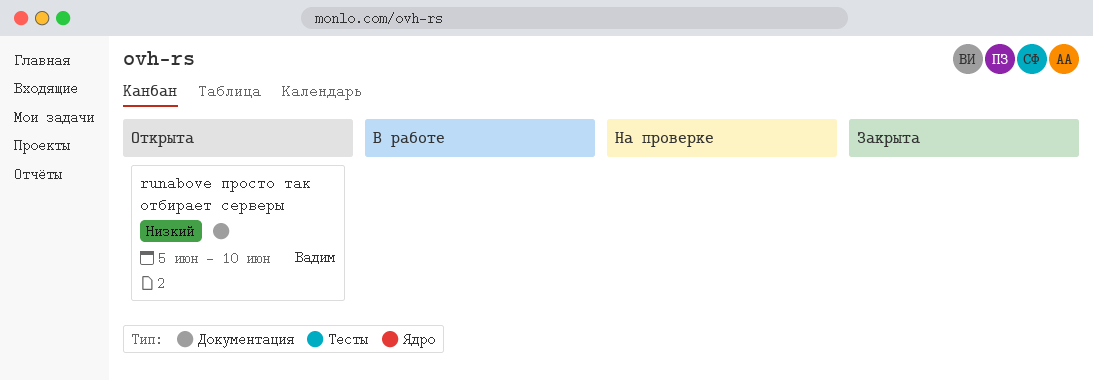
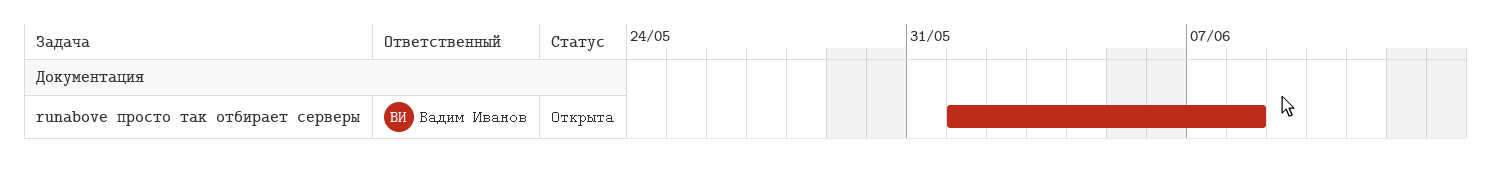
runabove просто так отбирает серверы, start: Jun 5 -> Jun 1
runabove просто так отбирает серверы, due: Jun 10 -> Jun 8

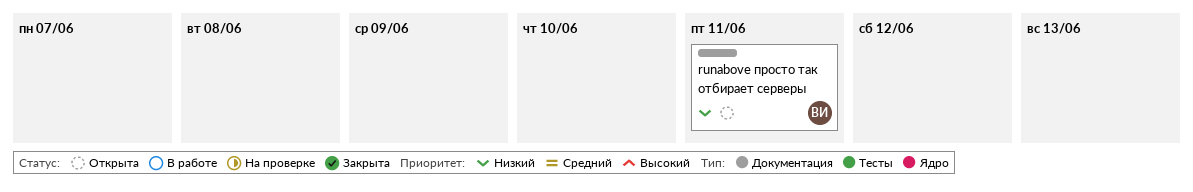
runabove просто так отбирает серверы, due: Jun 8 -> Jun 11

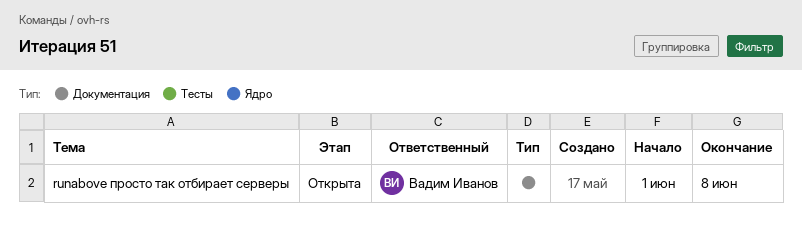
runabove просто так отбирает серверы, due: Jun 11 -> Jun 8

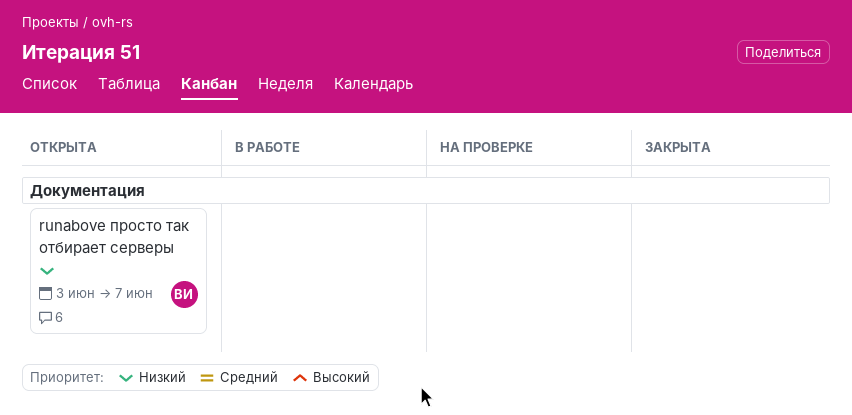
runabove просто так отбирает серверы, start: Jun 1 -> Jun 3
runabove просто так отбирает серверы, due: Jun 8 -> Jun 7

